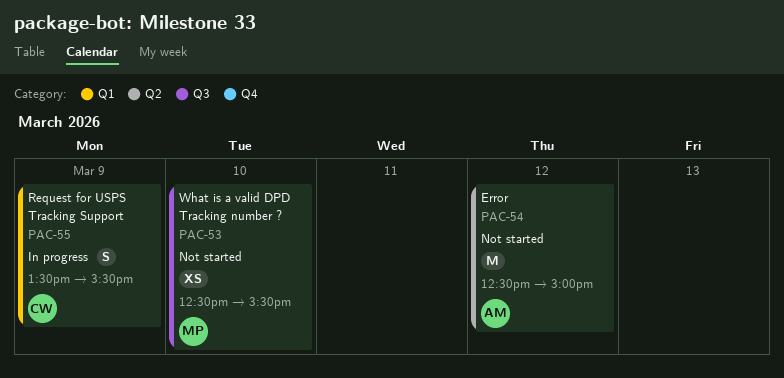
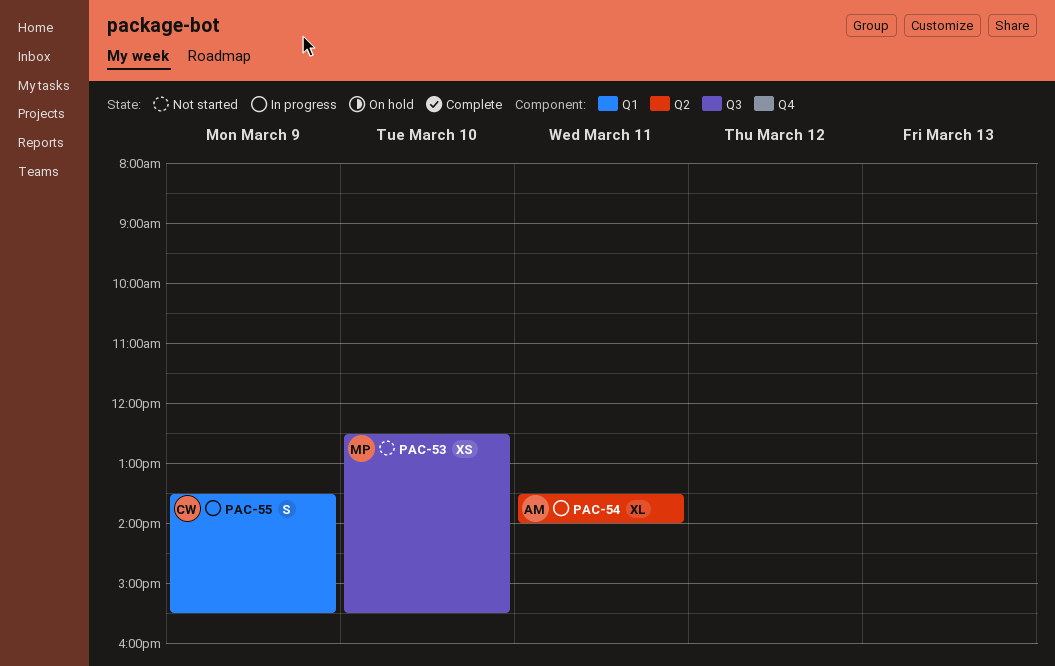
PAC-54, status: Not started -> In progress
PAC-54, estimate: M -> XL
PAC-54, day: Mar 12 -> Mar 11
PAC-54, begins: 12:30 -> 13:30
PAC-54, ends: 15:00 -> 14:00

